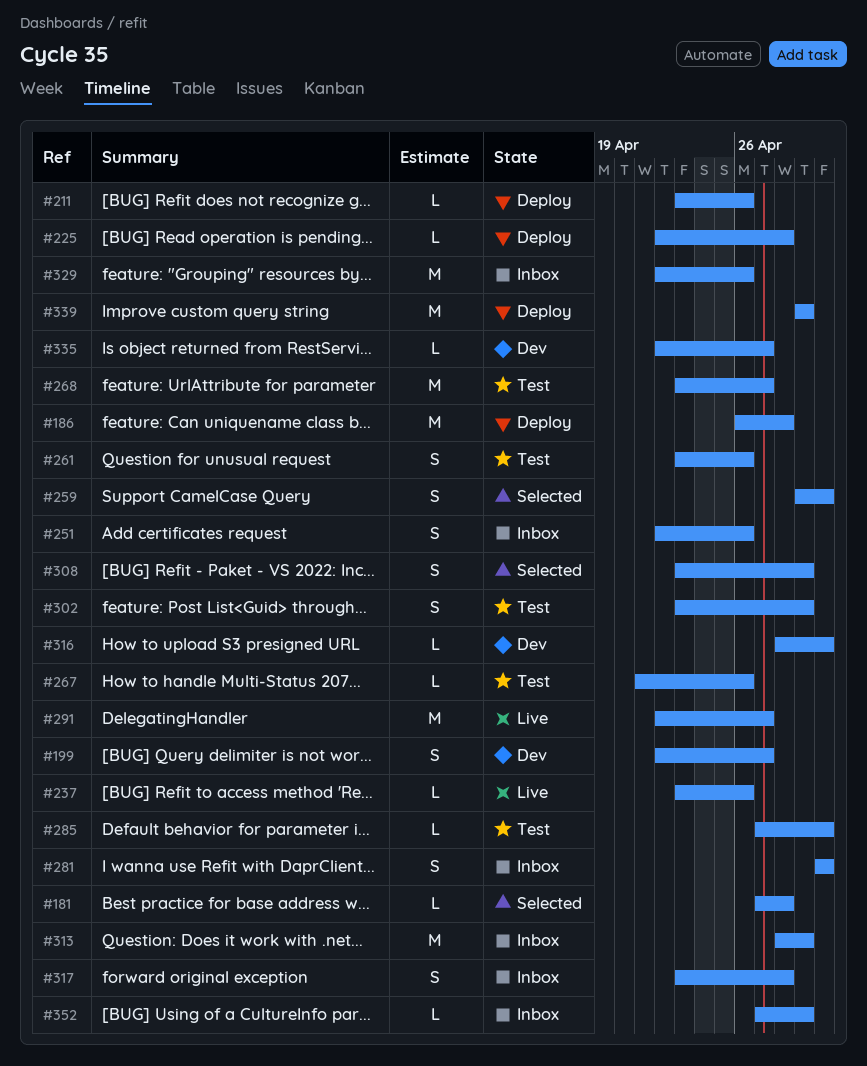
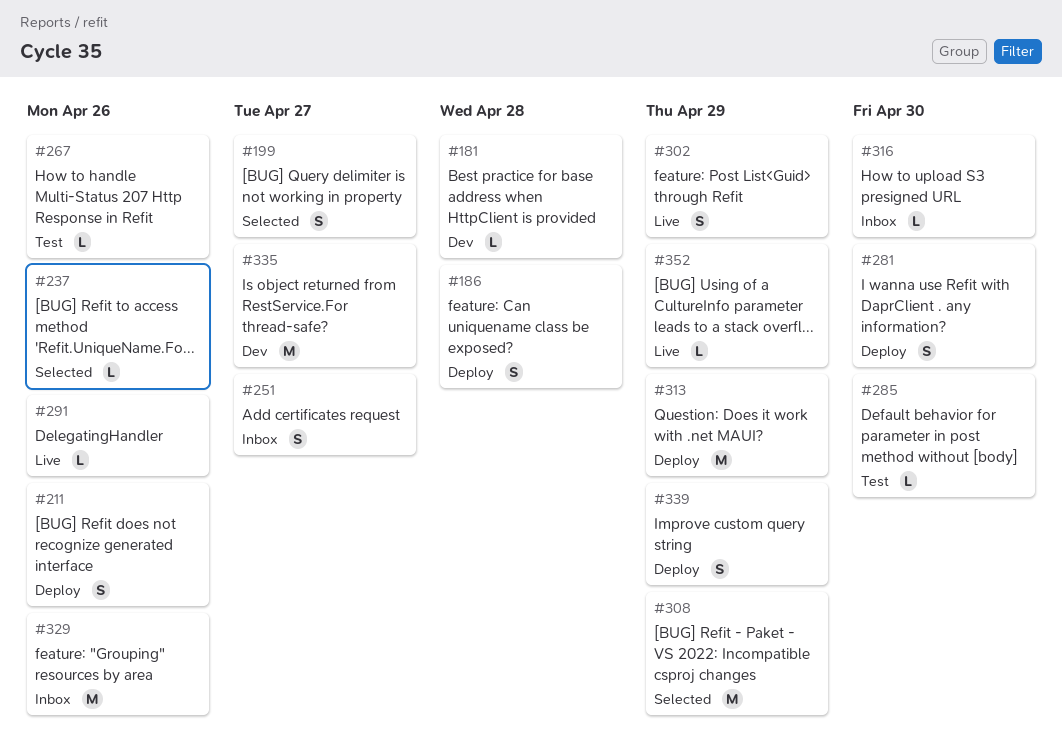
#181, status: Selected -> Dev
#186, estimate: M -> S
#199, status: Dev -> Selected
#211, estimate: L -> S
#225: present -> none
#237, status: Live -> Selected
#251, due: Apr 26 -> Apr 27
#259: present -> none
#261: present -> none
#268: present -> none
#281, status: Inbox -> Deploy
#291, estimate: M -> L
#291, due: Apr 27 -> Apr 26
#302, status: Test -> Live
#308, estimate: S -> M
#313, status: Inbox -> Deploy
#316, status: Dev -> Inbox
#317: present -> none
#335, estimate: L -> M
#339, estimate: M -> S
#352, status: Inbox -> Live

